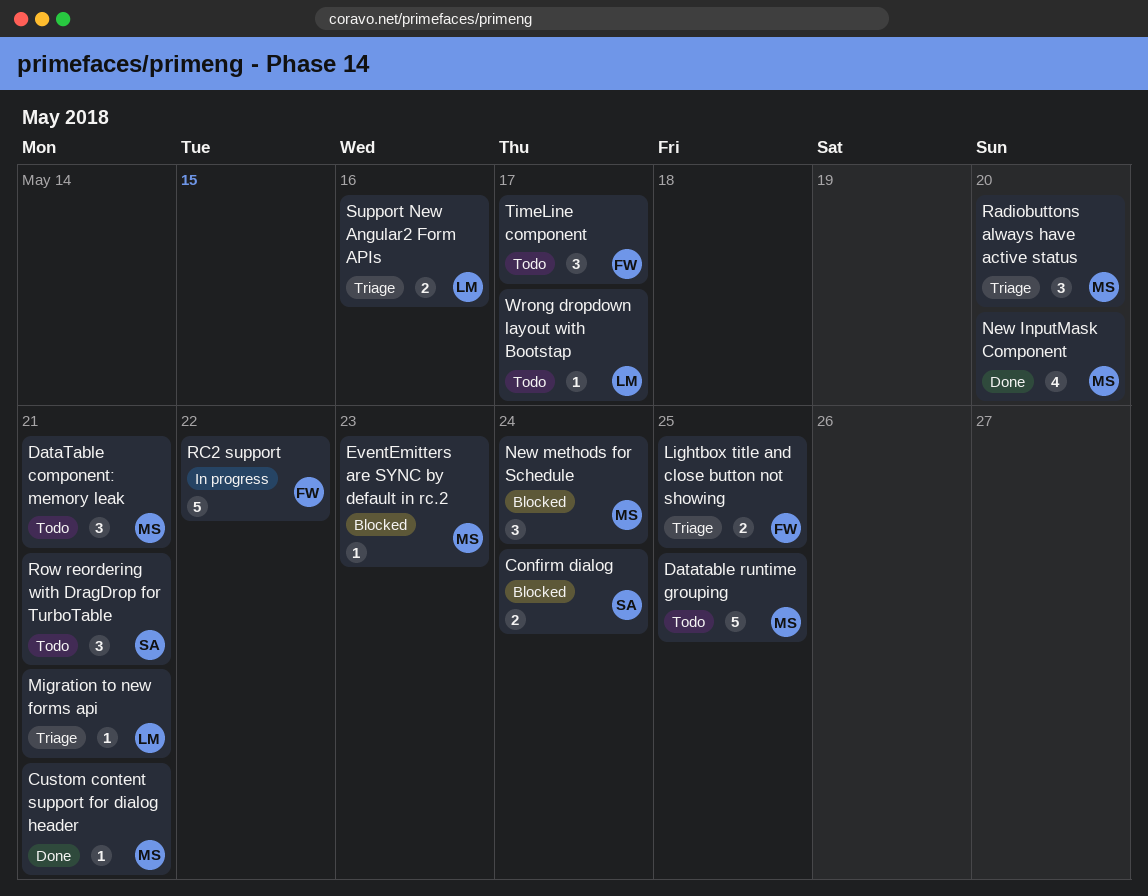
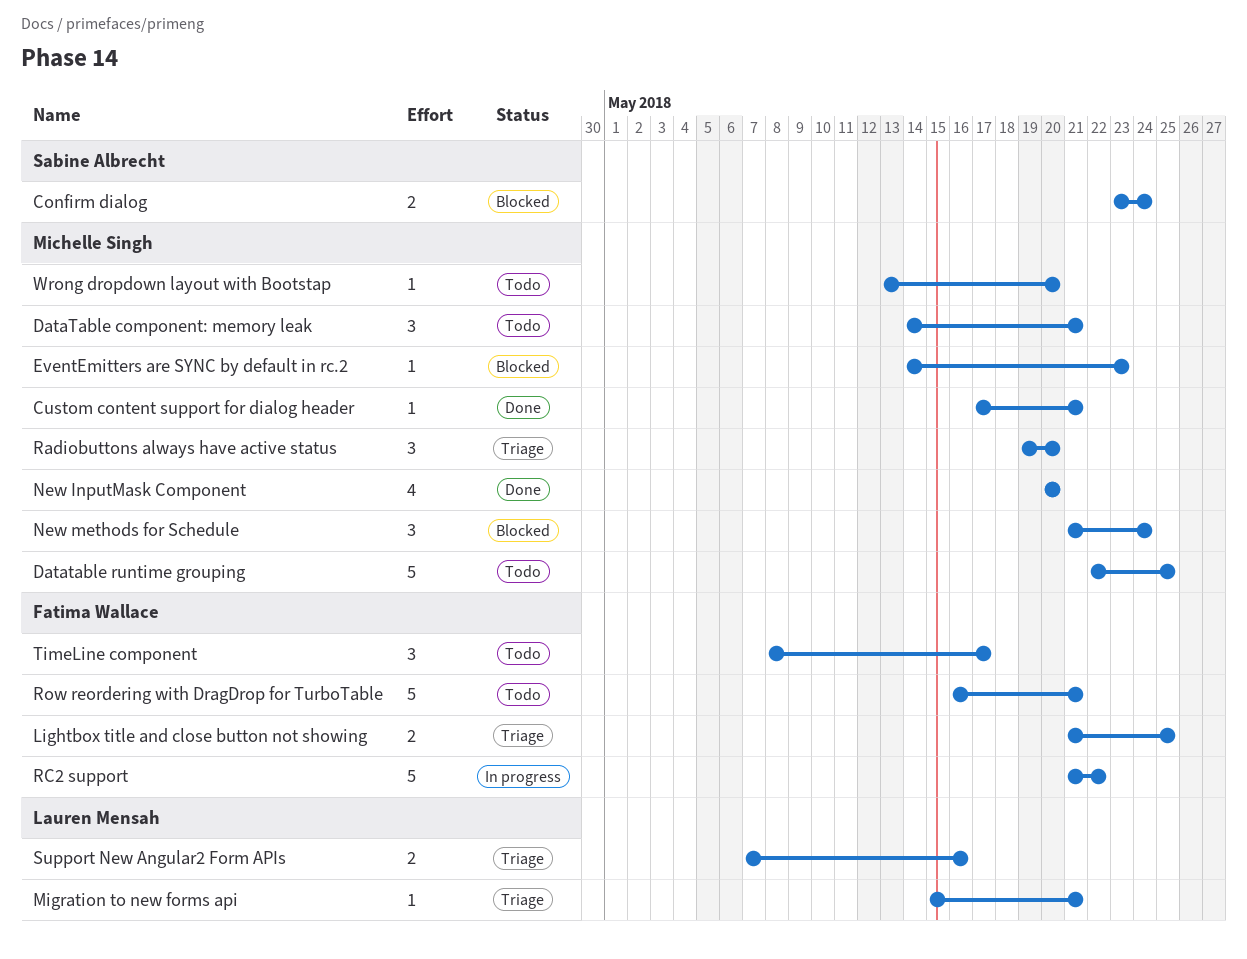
Row reordering with DragDrop for TurboTable, owner: Sabine Albrecht -> Fatima Wallace
Row reordering with DragDrop for TurboTable, estimate: 3 -> 5
Wrong dropdown layout with Bootstap, owner: Lauren Mensah -> Michelle Singh
Wrong dropdown layout with Bootstap, due: May 17 -> May 20

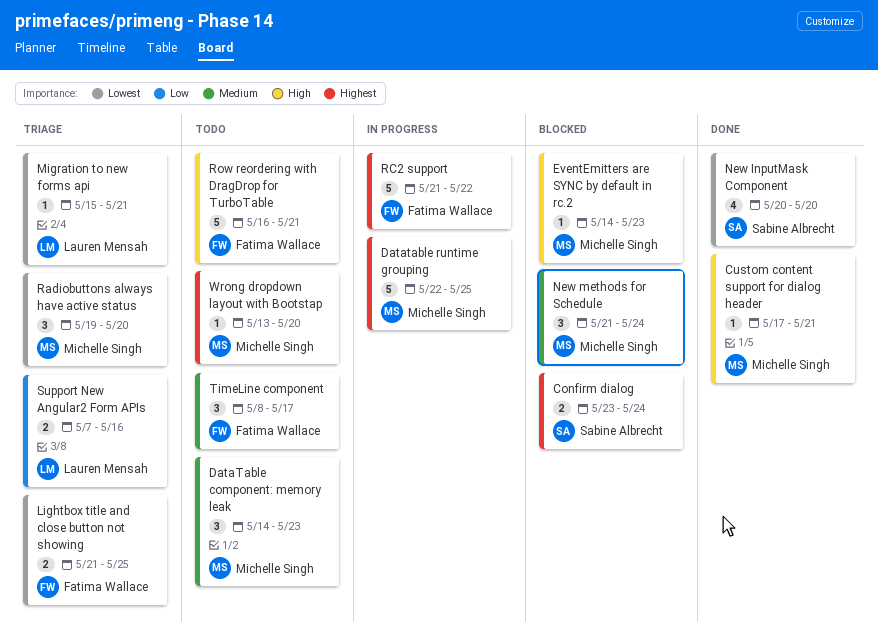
DataTable component: memory leak, due: May 21 -> May 23
Datatable runtime grouping, status: Todo -> In progress
New InputMask Component, owner: Michelle Singh -> Sabine Albrecht

